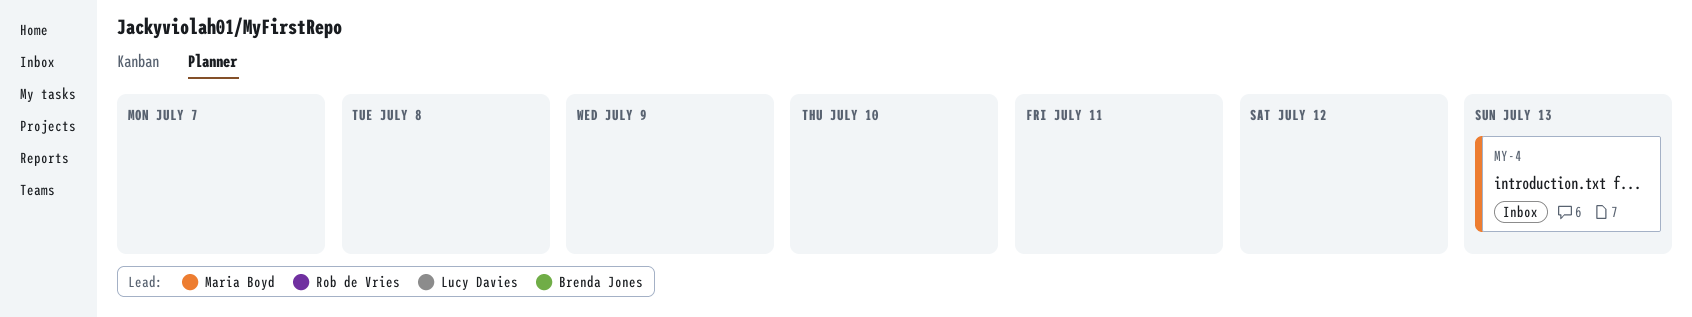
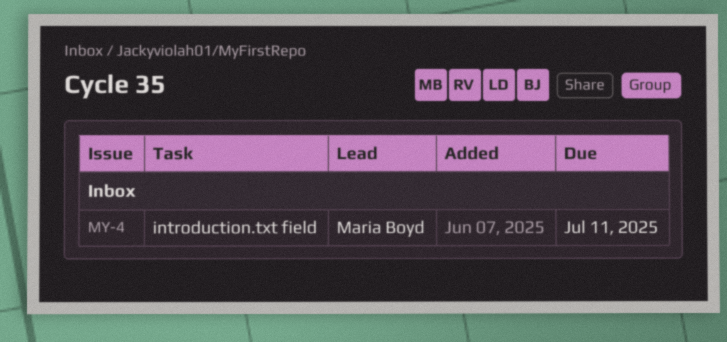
MY-4, due: Jul 13 -> Jul 11

